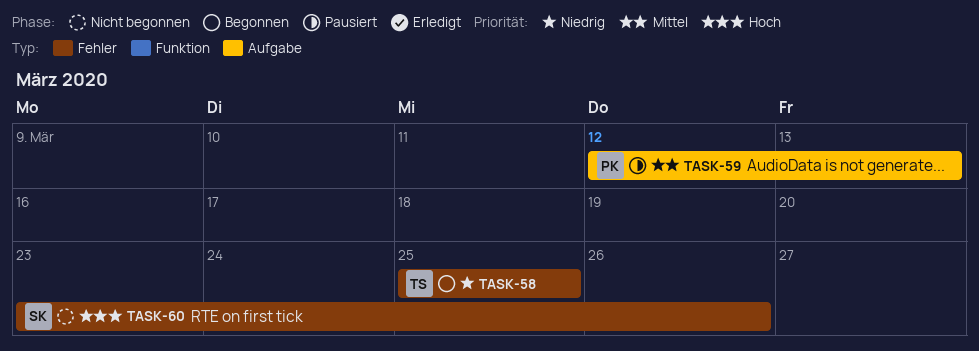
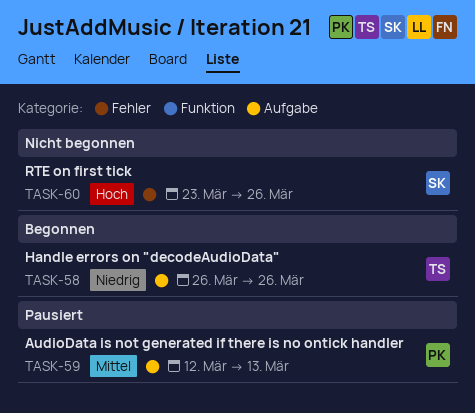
TASK-58, label: Fehler -> Aufgabe
TASK-58, start: Mar 25 -> Mar 26
TASK-58, due: Mar 25 -> Mar 26

